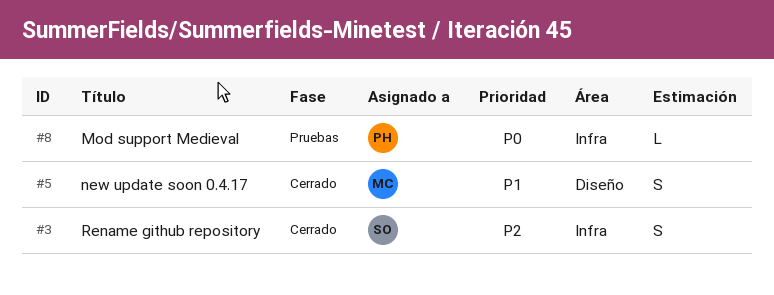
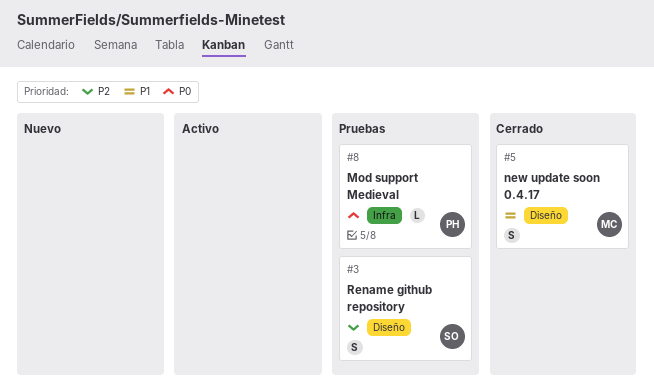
#3, status: Cerrado -> Pruebas
#3, label: Infra -> Diseño

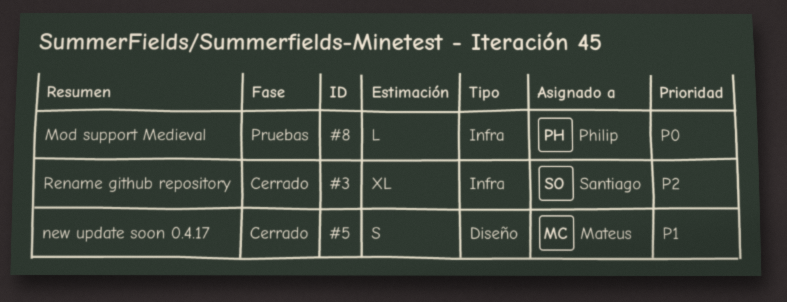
#3, status: Pruebas -> Cerrado
#3, label: Diseño -> Infra
#3, estimate: S -> XL

